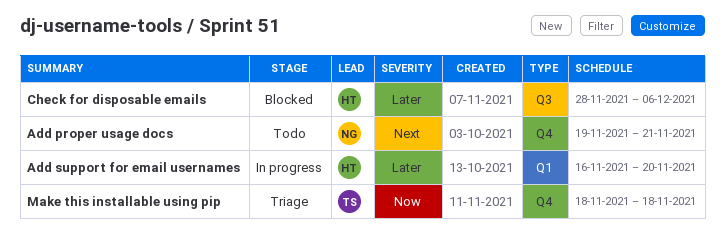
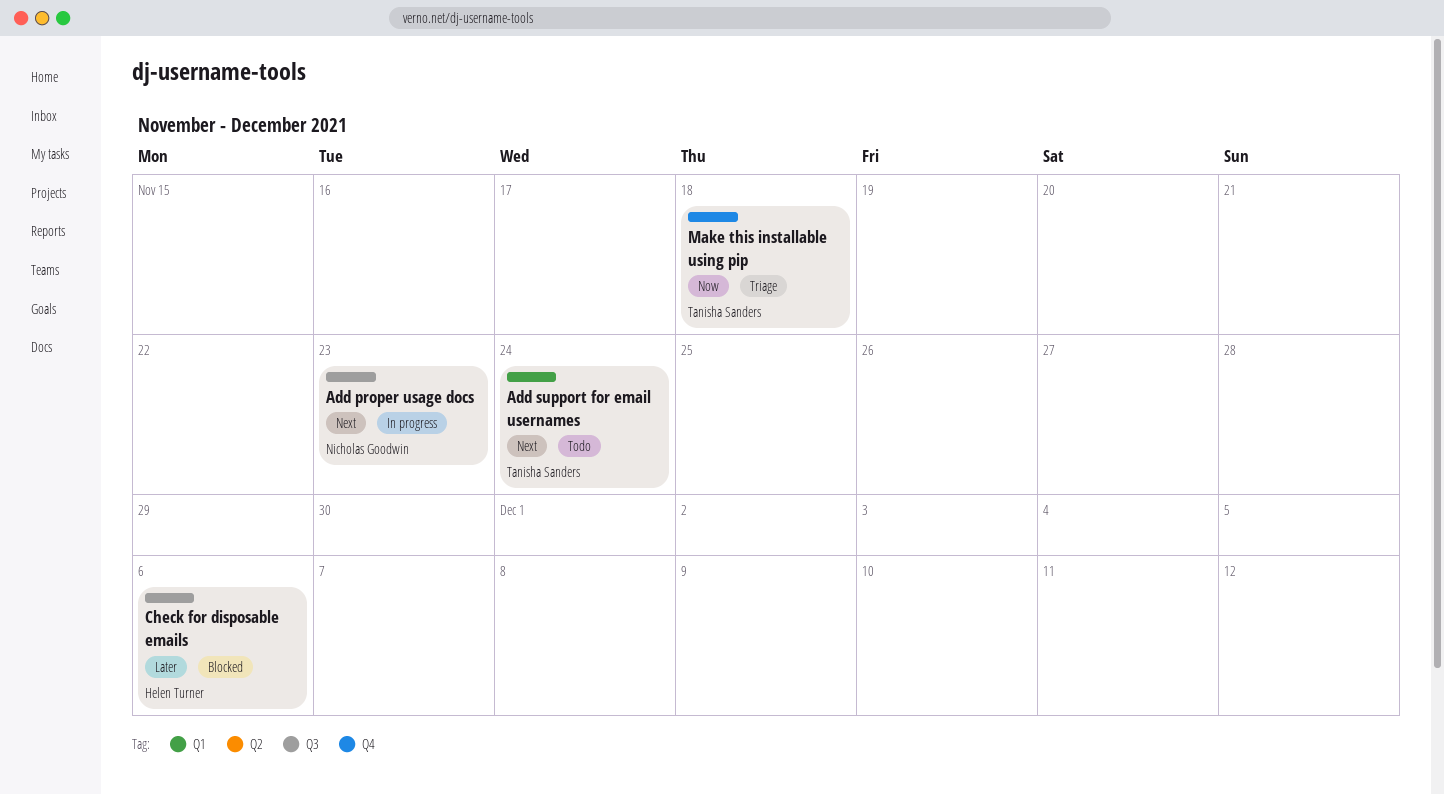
Add proper usage docs, status: Todo -> In progress
Add proper usage docs, label: Q4 -> Q3
Add proper usage docs, due: Nov 21 -> Nov 23
Add support for email usernames, status: In progress -> Todo
Add support for email usernames, owner: Helen Turner -> Tanisha Sanders
Add support for email usernames, priority: Later -> Next
Add support for email usernames, due: Nov 20 -> Nov 24

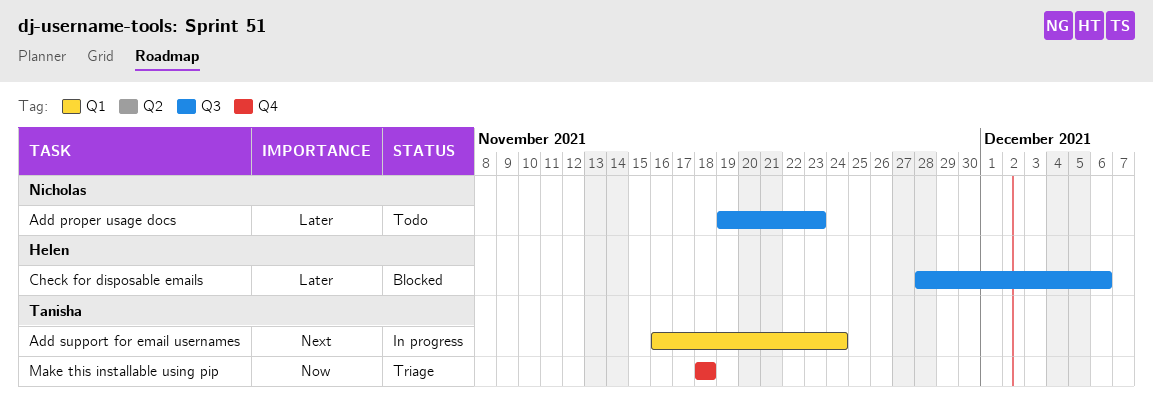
Add proper usage docs, status: In progress -> Todo
Add proper usage docs, priority: Next -> Later
Add support for email usernames, status: Todo -> In progress

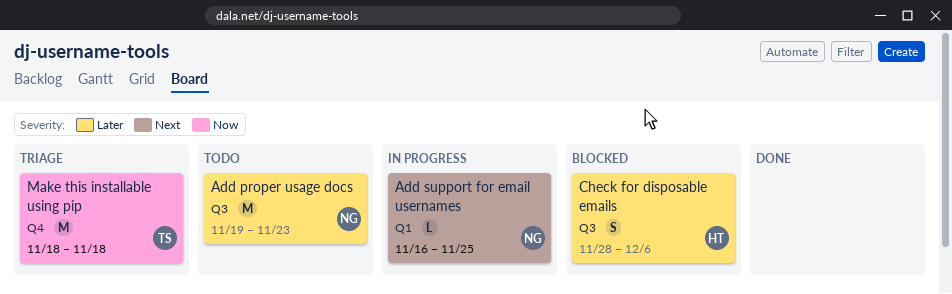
Add support for email usernames, owner: Tanisha -> Nicholas
Add support for email usernames, due: Nov 24 -> Nov 25

